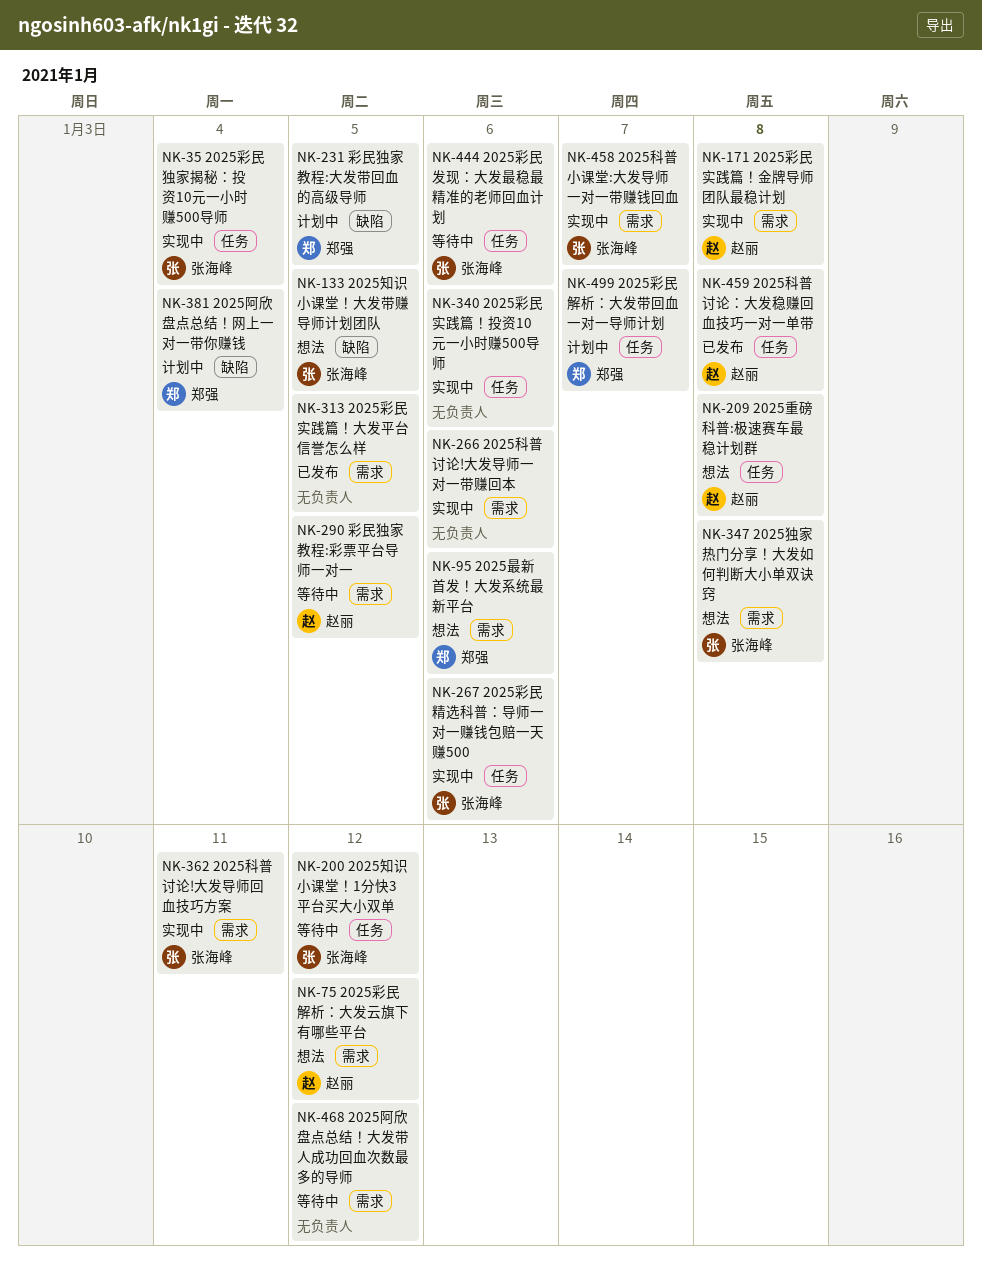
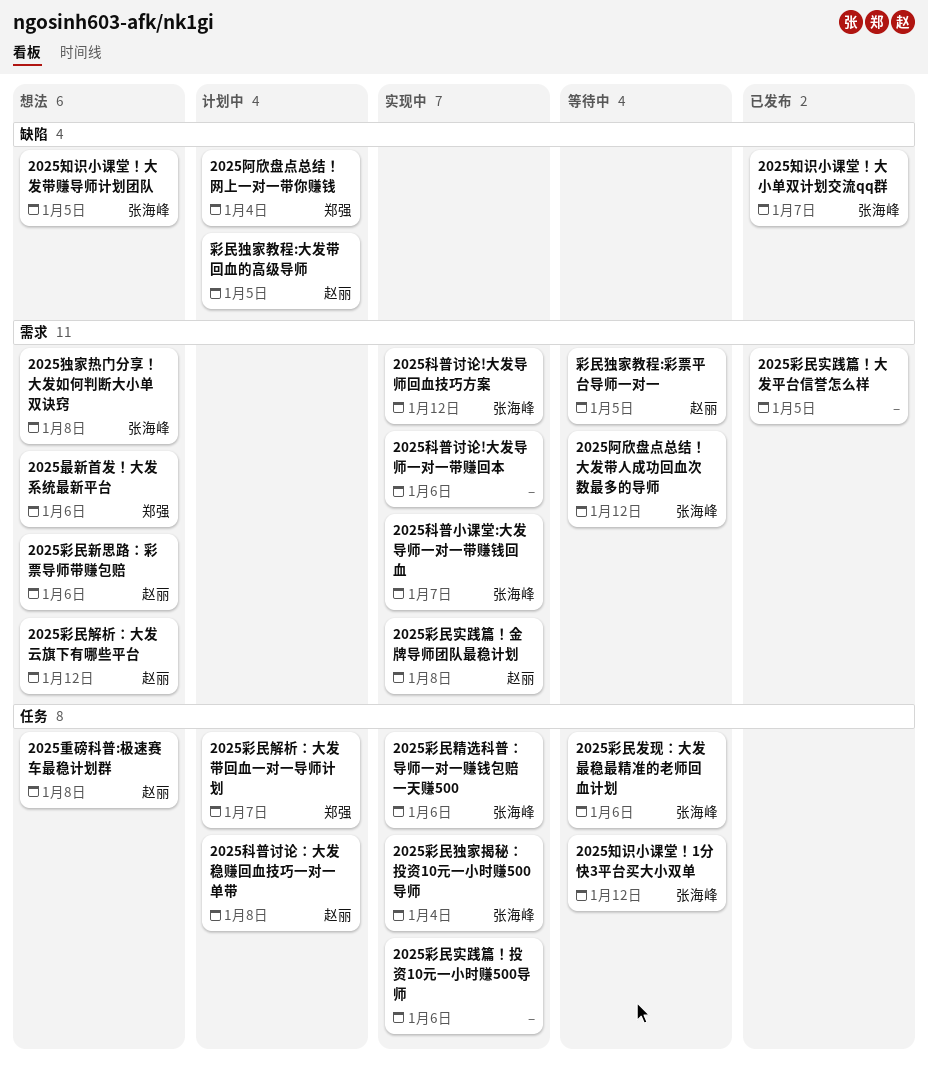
2025彩民新思路：彩票导师带赚包赔: none -> present
2025知识小课堂！大小单双计划交流qq群: none -> present
2025科普讨论!大发导师回血技巧方案, due: Jan 11 -> Jan 12
2025科普讨论：大发稳赚回血技巧一对一单带, status: 已发布 -> 计划中
2025阿欣盘点总结！大发带人成功回血次数最多的导师, owner: none -> 张海峰
彩民独家教程:大发带回血的高级导师, owner: 郑强 -> 赵丽

